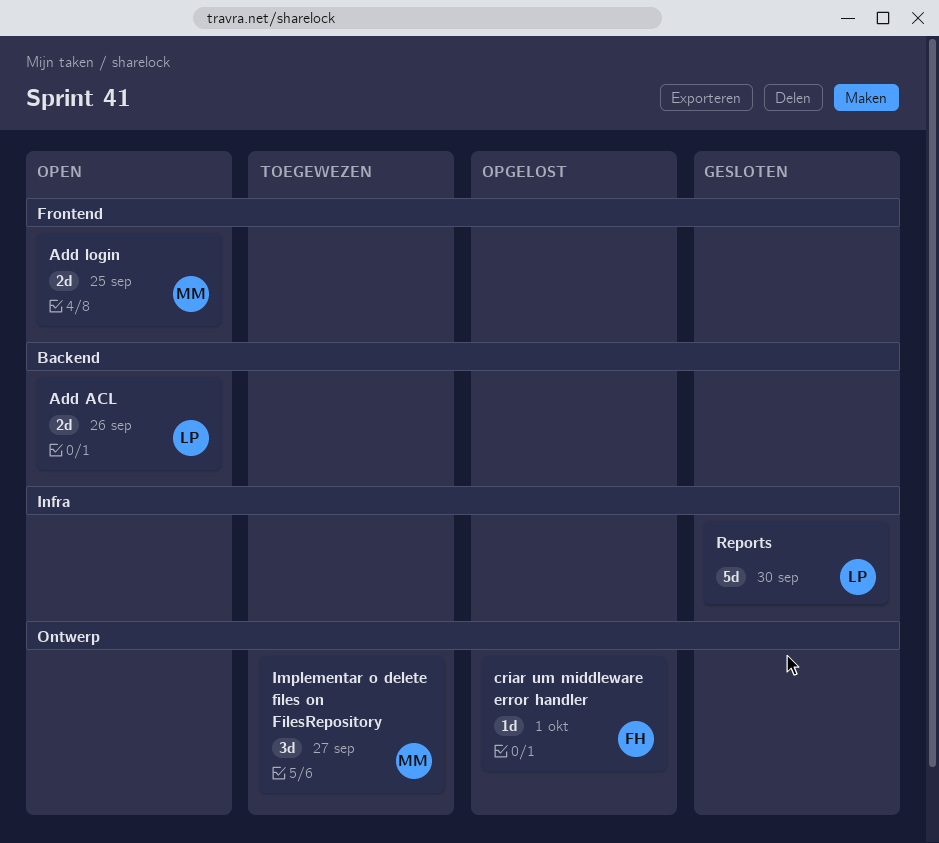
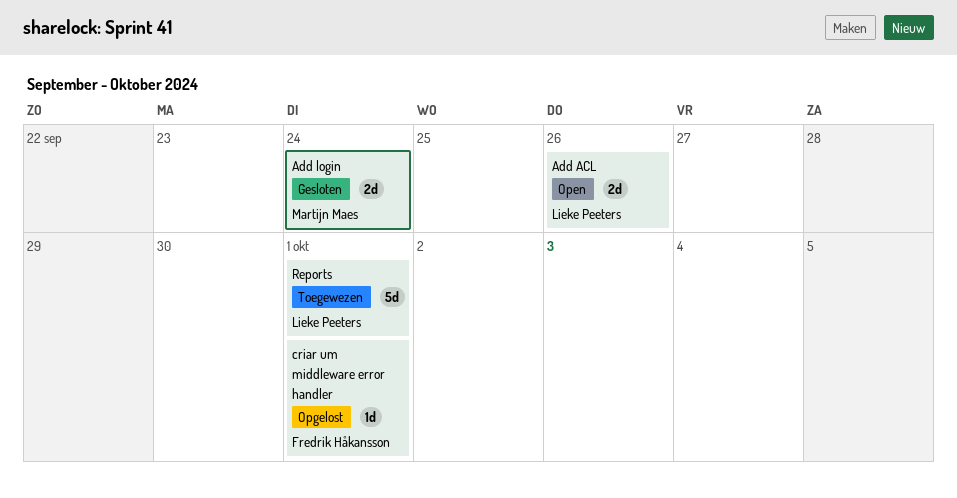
Add login, status: Open -> Gesloten
Add login, due: Sep 25 -> Sep 24
Implementar o delete files on FilesRepository: present -> none
Reports, status: Gesloten -> Toegewezen
Reports, due: Sep 30 -> Oct 1

